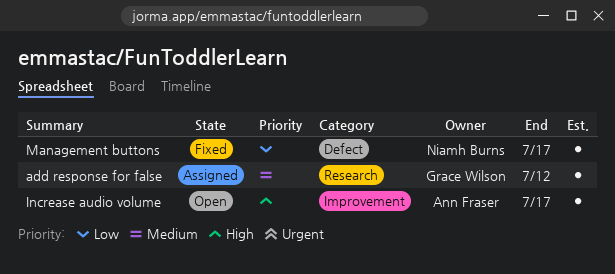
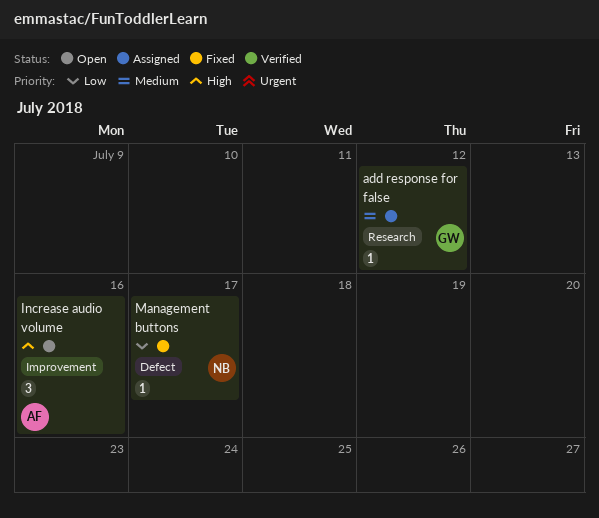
Increase audio volume, estimate: 1 -> 3
Increase audio volume, due: Jul 17 -> Jul 16

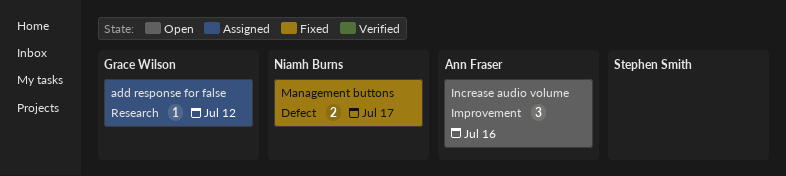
Management buttons, estimate: 1 -> 2

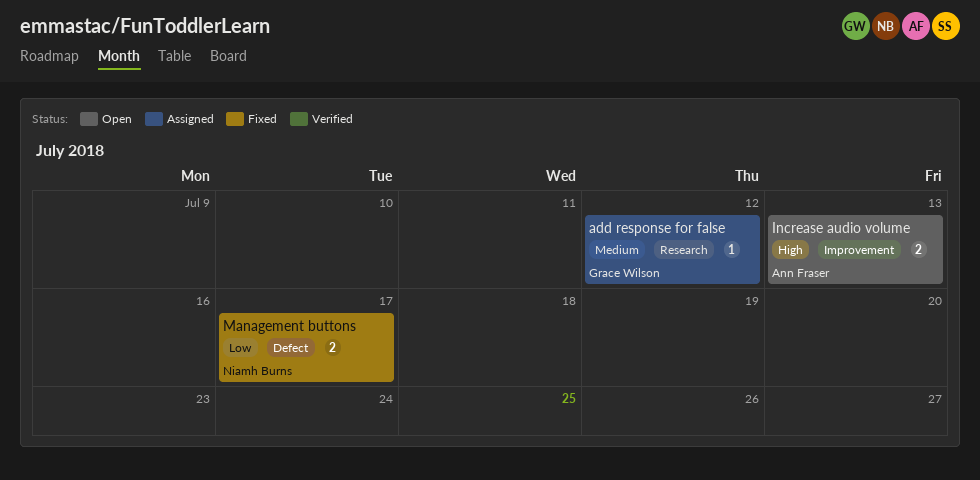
Increase audio volume, estimate: 3 -> 2
Increase audio volume, due: Jul 16 -> Jul 13

